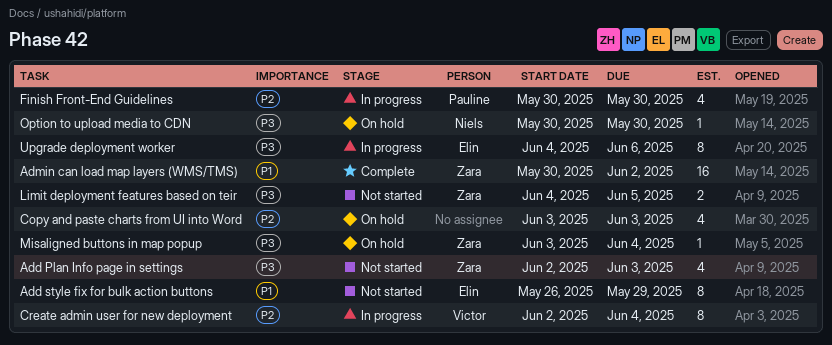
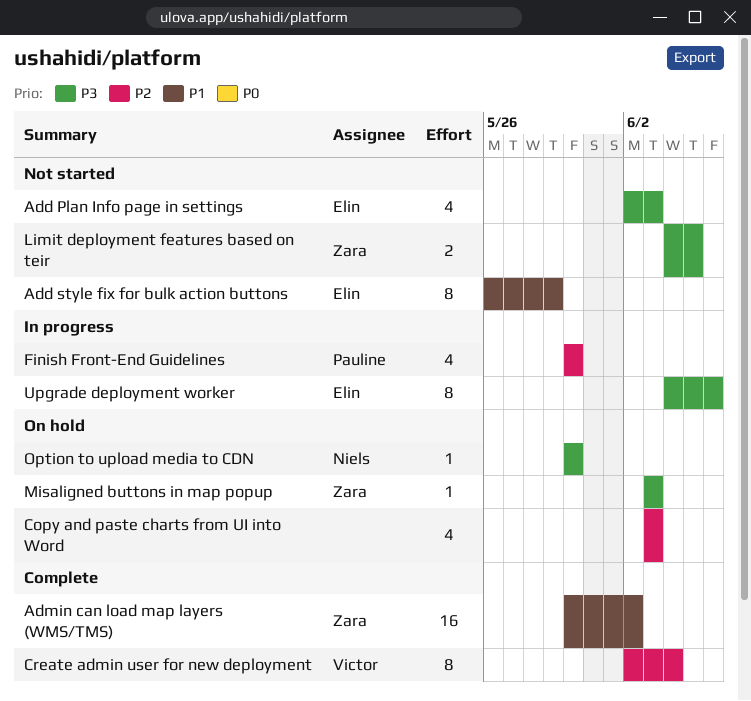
Add Plan Info page in settings, owner: Zara -> Elin
Create admin user for new deployment, status: In progress -> Complete
Misaligned buttons in map popup, due: Jun 4 -> Jun 3

